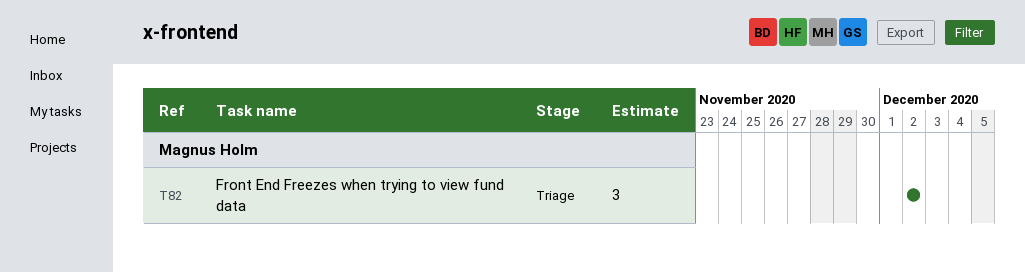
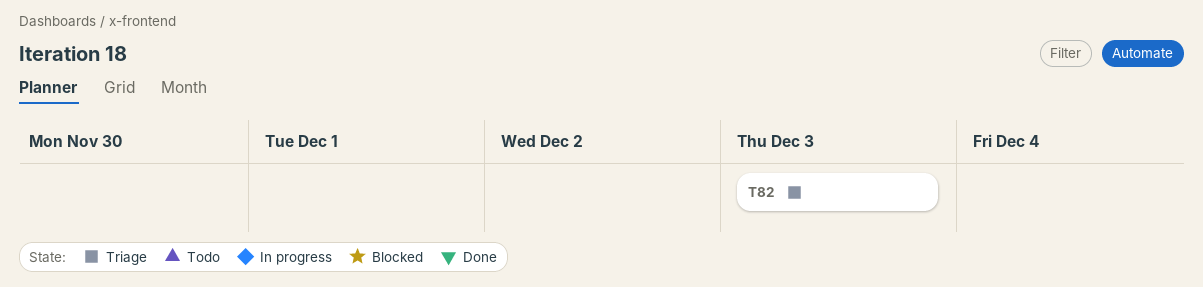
T82, due: Dec 2 -> Dec 3

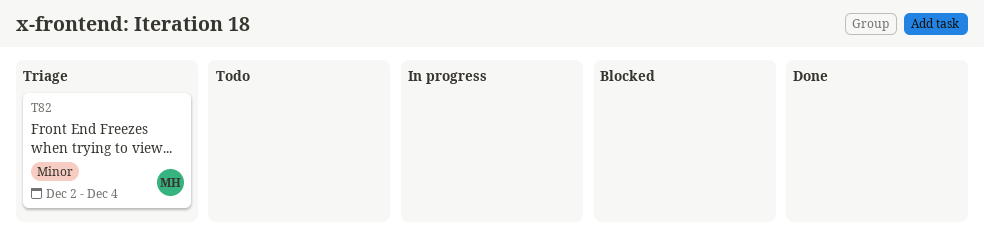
T82, due: Dec 3 -> Dec 4

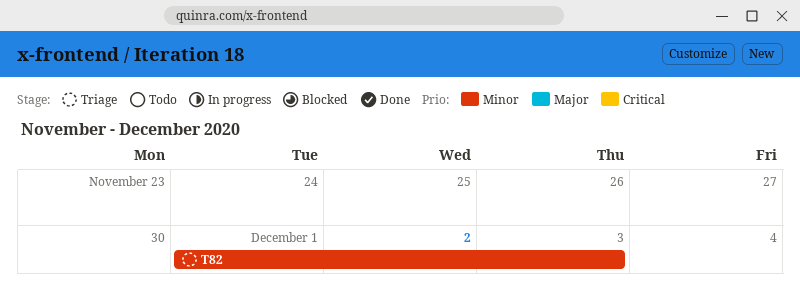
T82, start: Dec 2 -> Dec 1
T82, due: Dec 4 -> Dec 3

